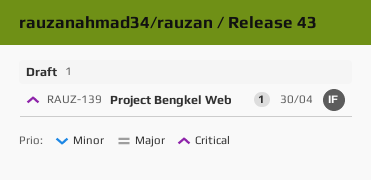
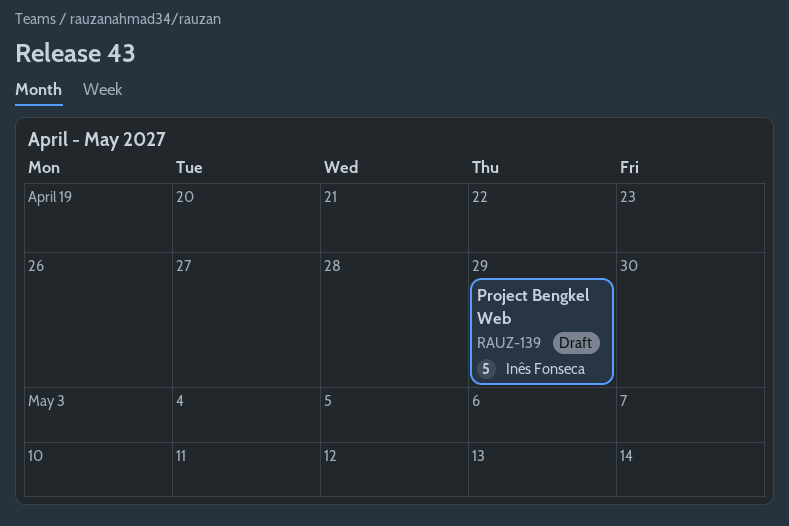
RAUZ-139, estimate: 1 -> 5
RAUZ-139, due: Apr 30 -> Apr 29

